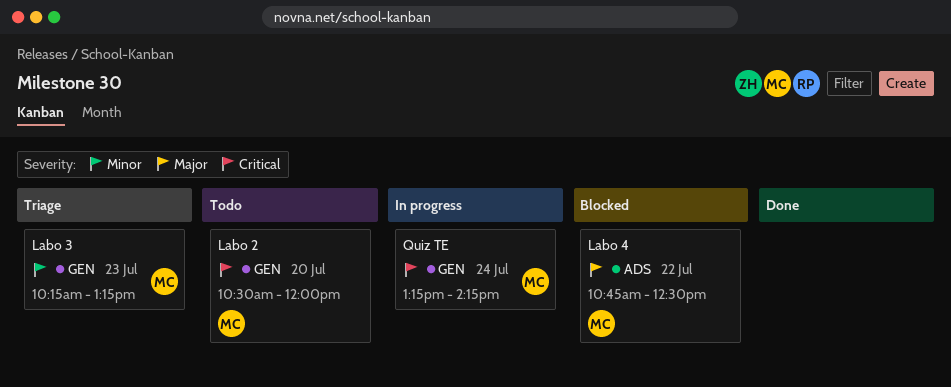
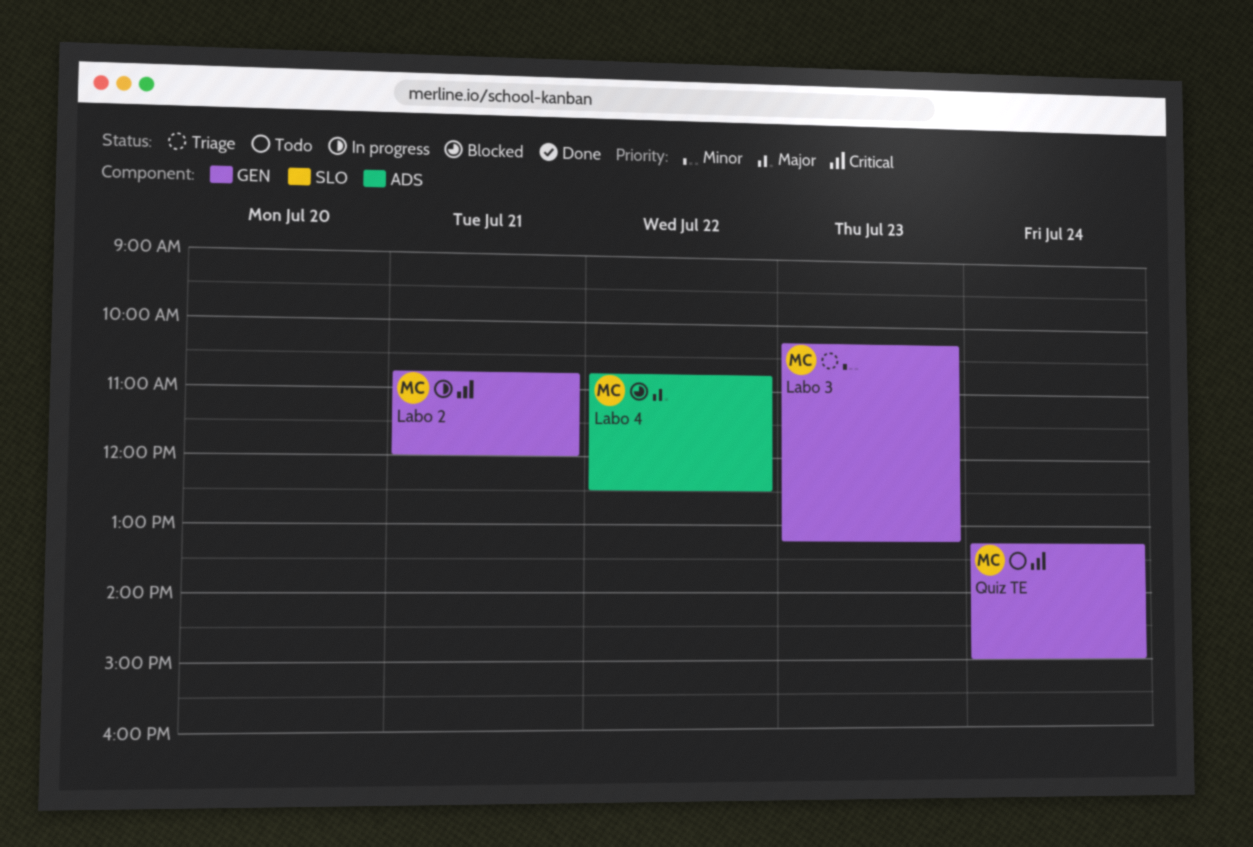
Labo 2, status: Todo -> In progress
Labo 2, day: Jul 20 -> Jul 21
Labo 2, begins: 10:30 -> 10:45
Quiz TE, status: In progress -> Todo
Quiz TE, ends: 14:15 -> 15:00

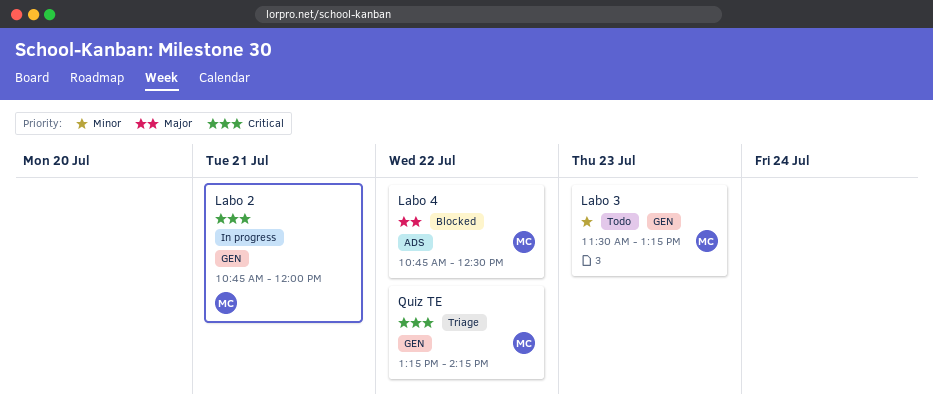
Labo 3, status: Triage -> Todo
Labo 3, begins: 10:15 -> 11:30
Quiz TE, status: Todo -> Triage
Quiz TE, day: Jul 24 -> Jul 22
Quiz TE, ends: 15:00 -> 14:15

